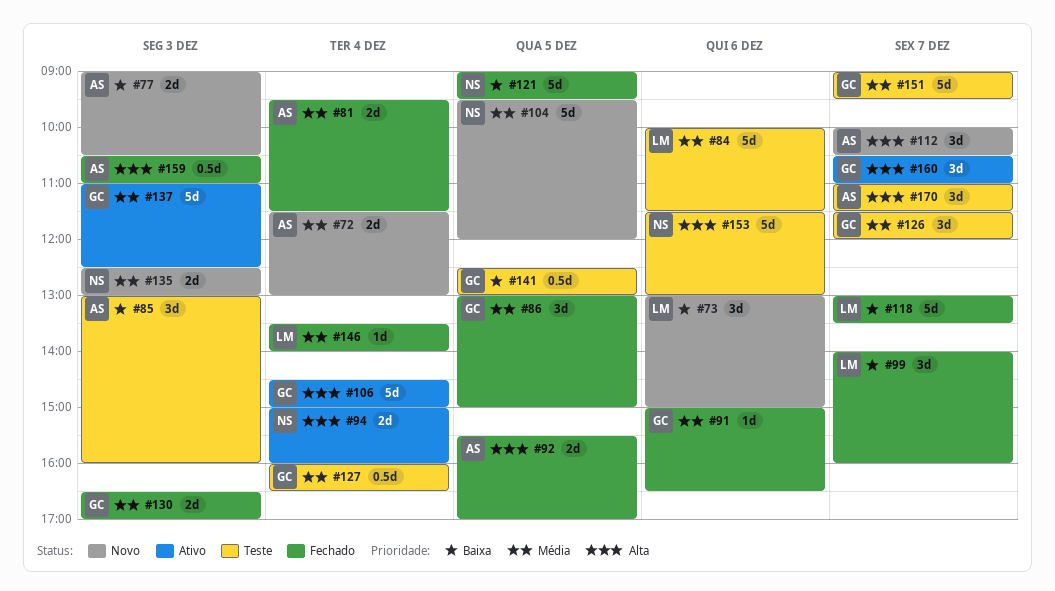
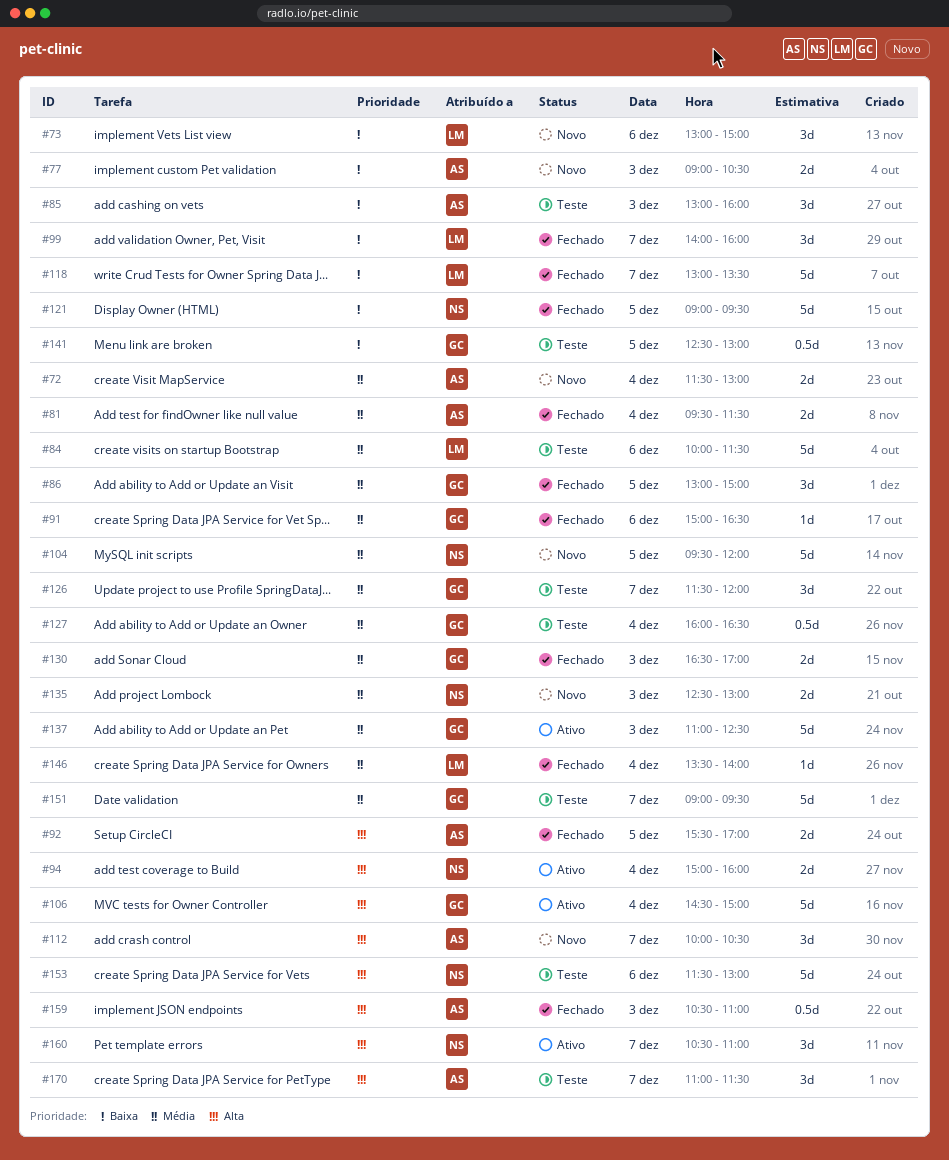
#160, owner: GC -> NS

